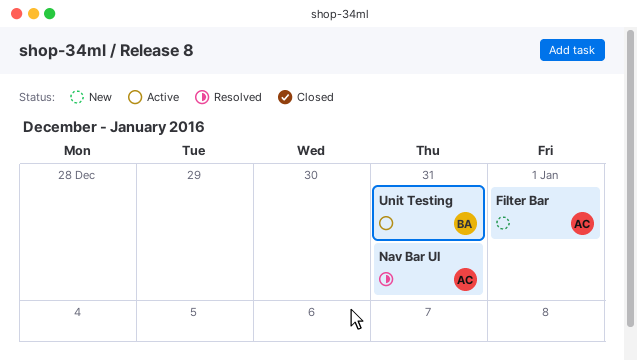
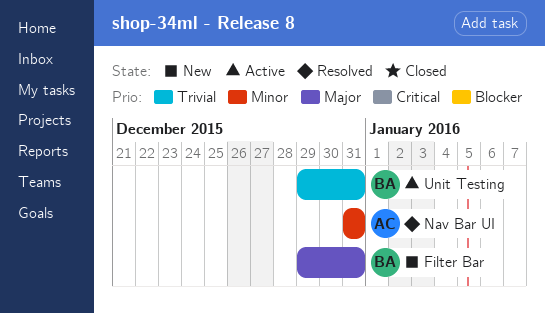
Filter Bar, owner: AC -> BA
Filter Bar, due: Jan 1 -> Dec 31

